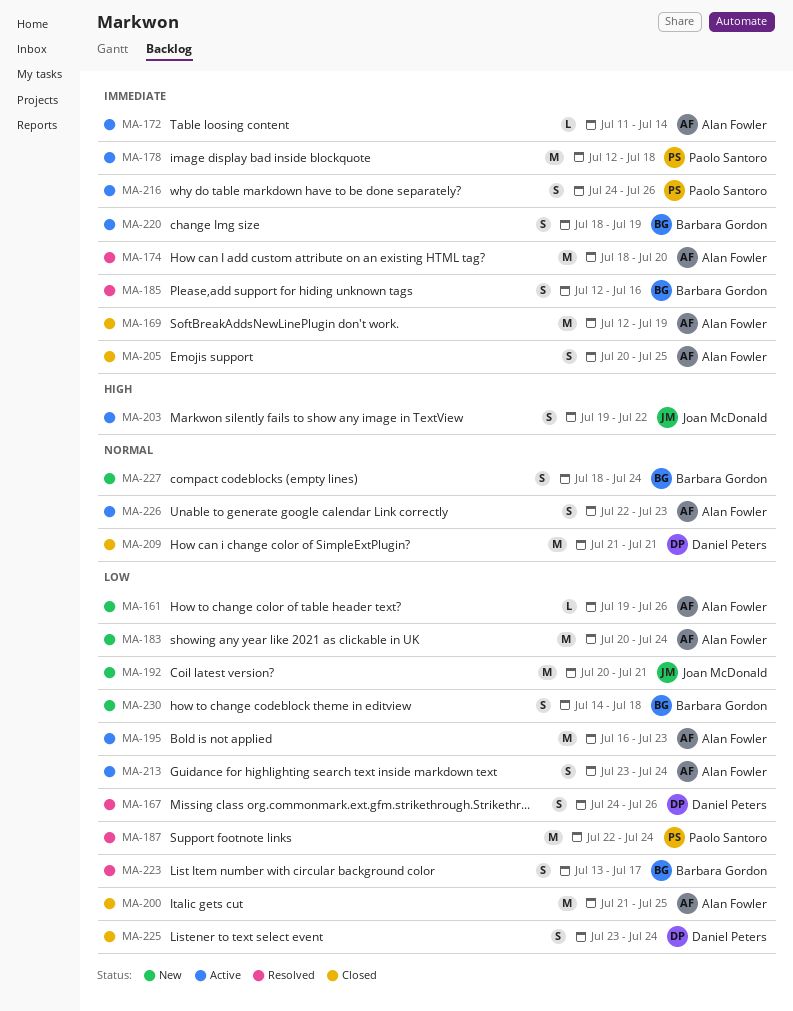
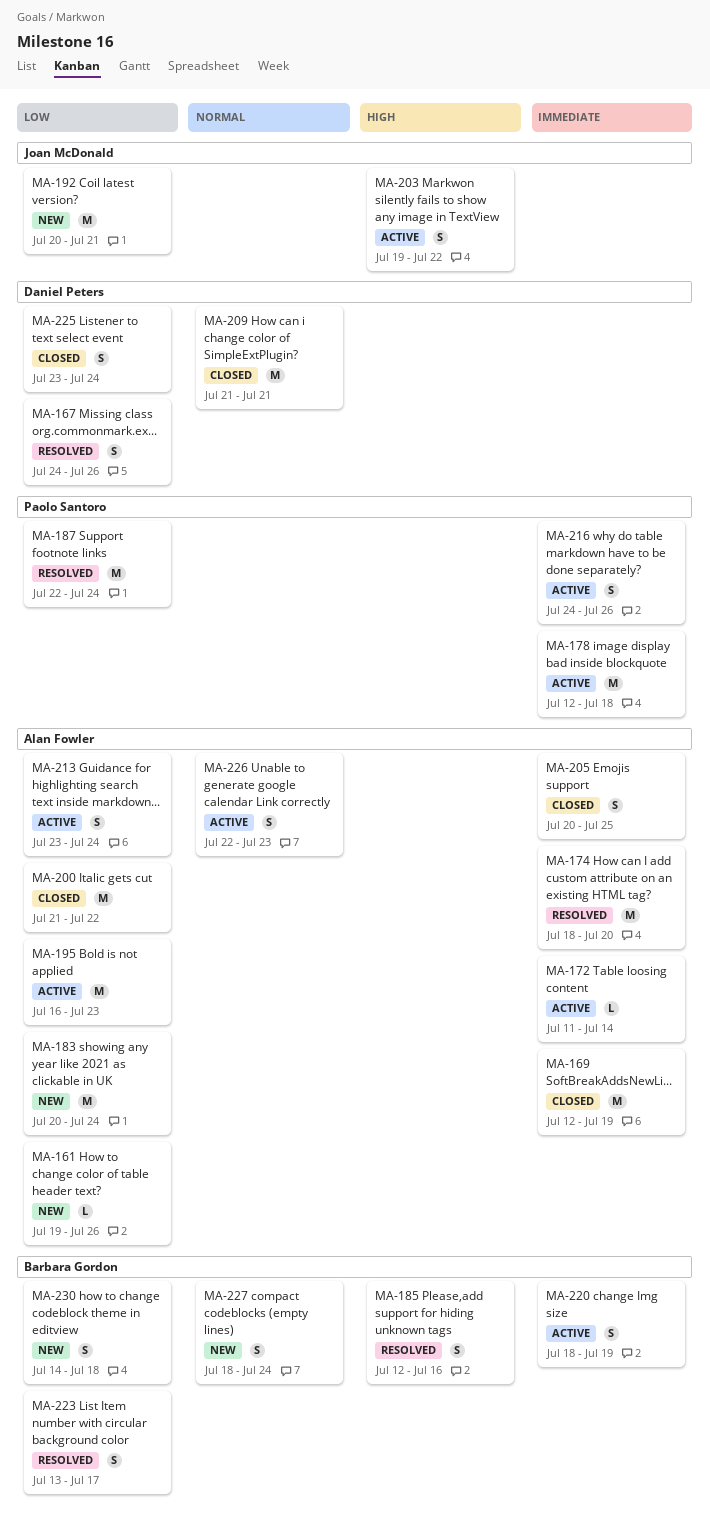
MA-185, priority: Immediate -> High
MA-200, due: Jul 25 -> Jul 22

